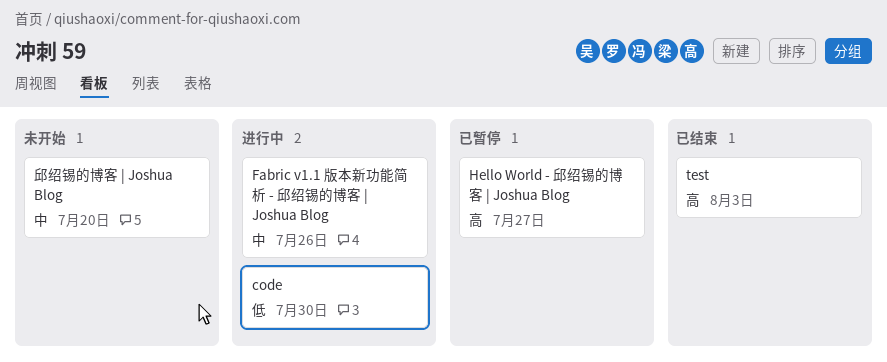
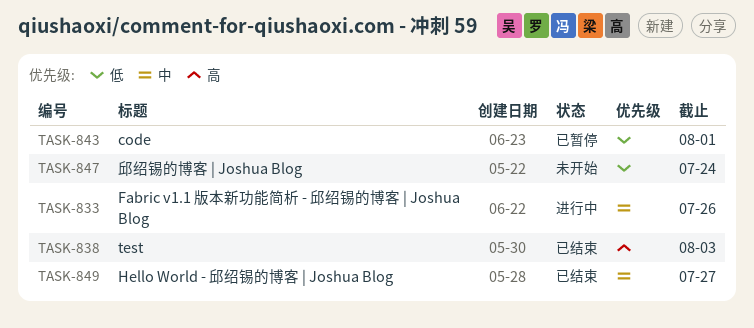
code, status: 进行中 -> 已暂停
code, due: Jul 30 -> Aug 1
Hello World - 邱绍锡的博客 | Joshua Blog, status: 已暂停 -> 已结束
Hello World - 邱绍锡的博客 | Joshua Blog, priority: 高 -> 中
邱绍锡的博客 | Joshua Blog, priority: 中 -> 低
邱绍锡的博客 | Joshua Blog, due: Jul 20 -> Jul 24

